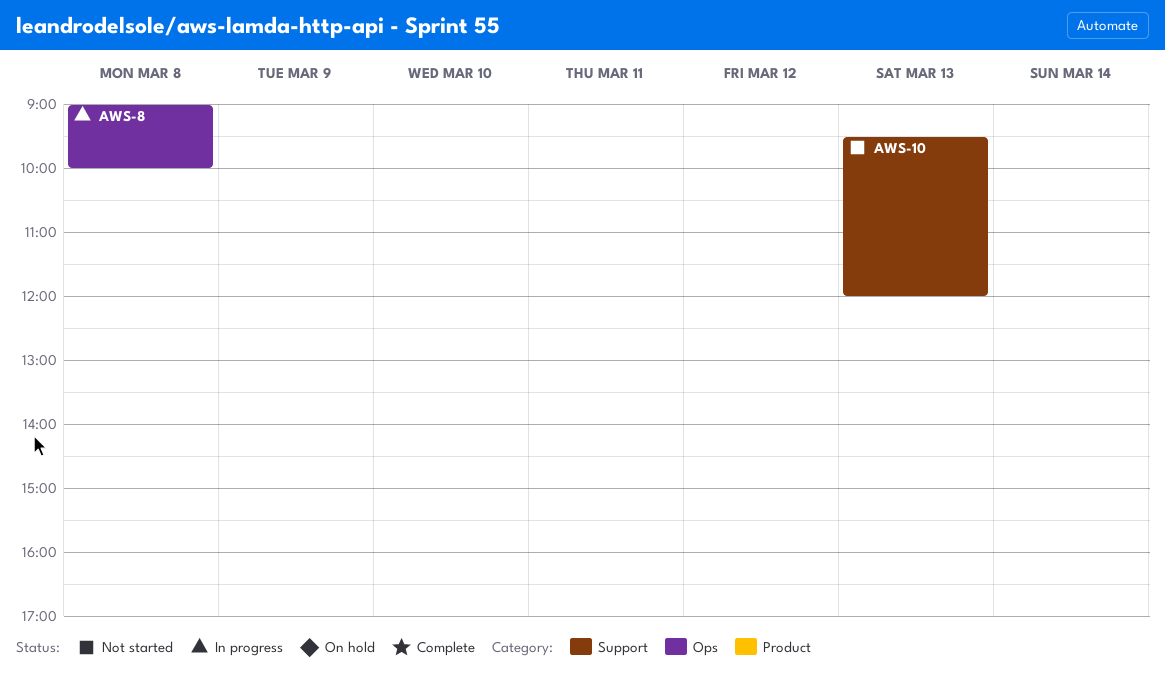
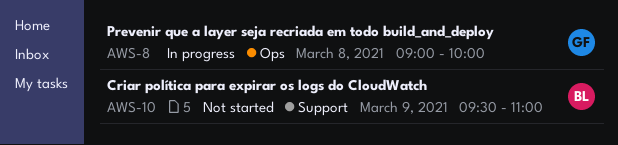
AWS-10, day: Mar 13 -> Mar 9
AWS-10, ends: 12:00 -> 11:00

